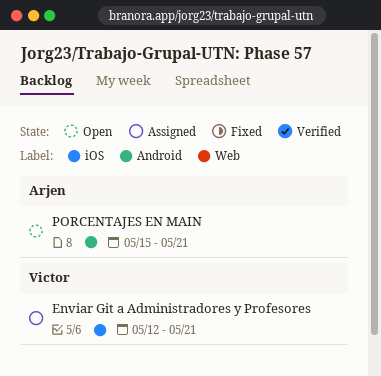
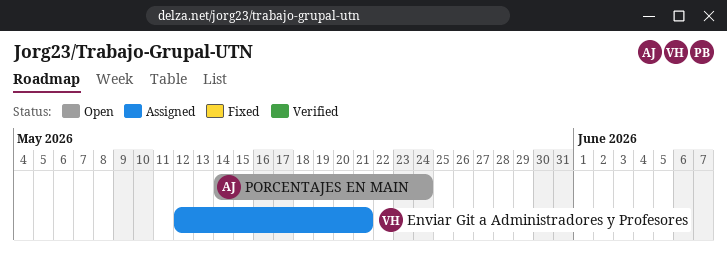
PORCENTAJES EN MAIN, start: May 15 -> May 14
PORCENTAJES EN MAIN, due: May 21 -> May 24

